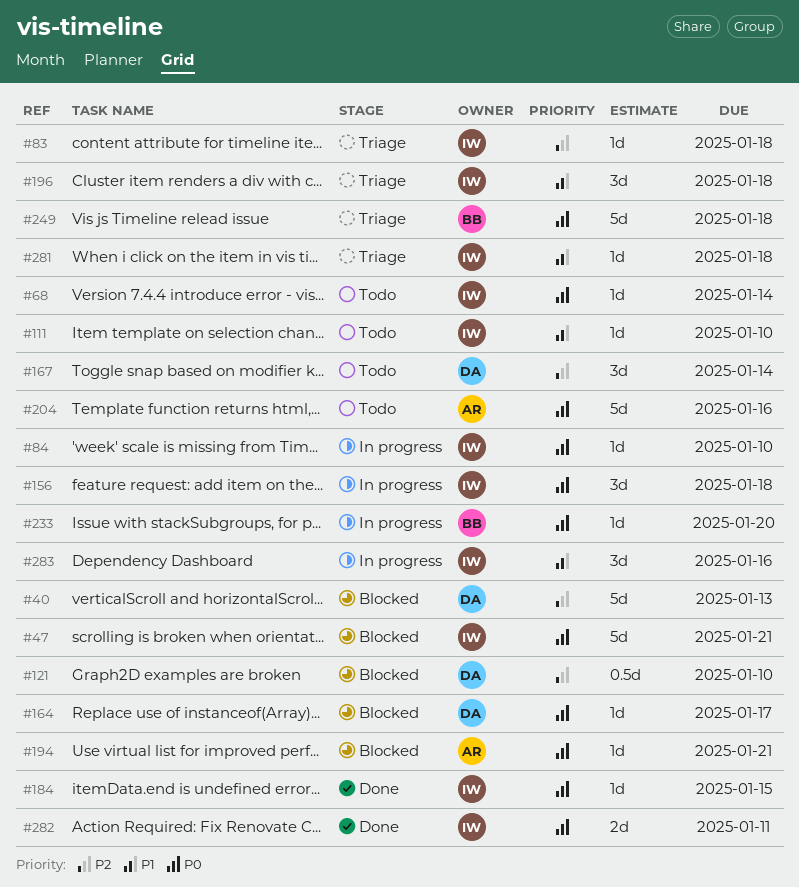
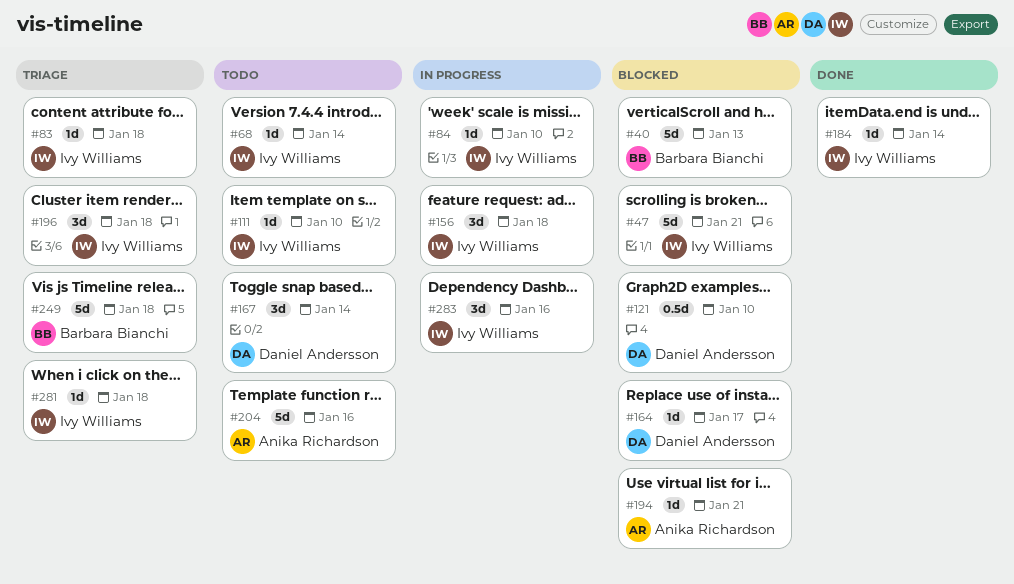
#40, owner: Daniel Andersson -> Barbara Bianchi
#184, due: Jan 15 -> Jan 14
#233: present -> none
#282: present -> none

